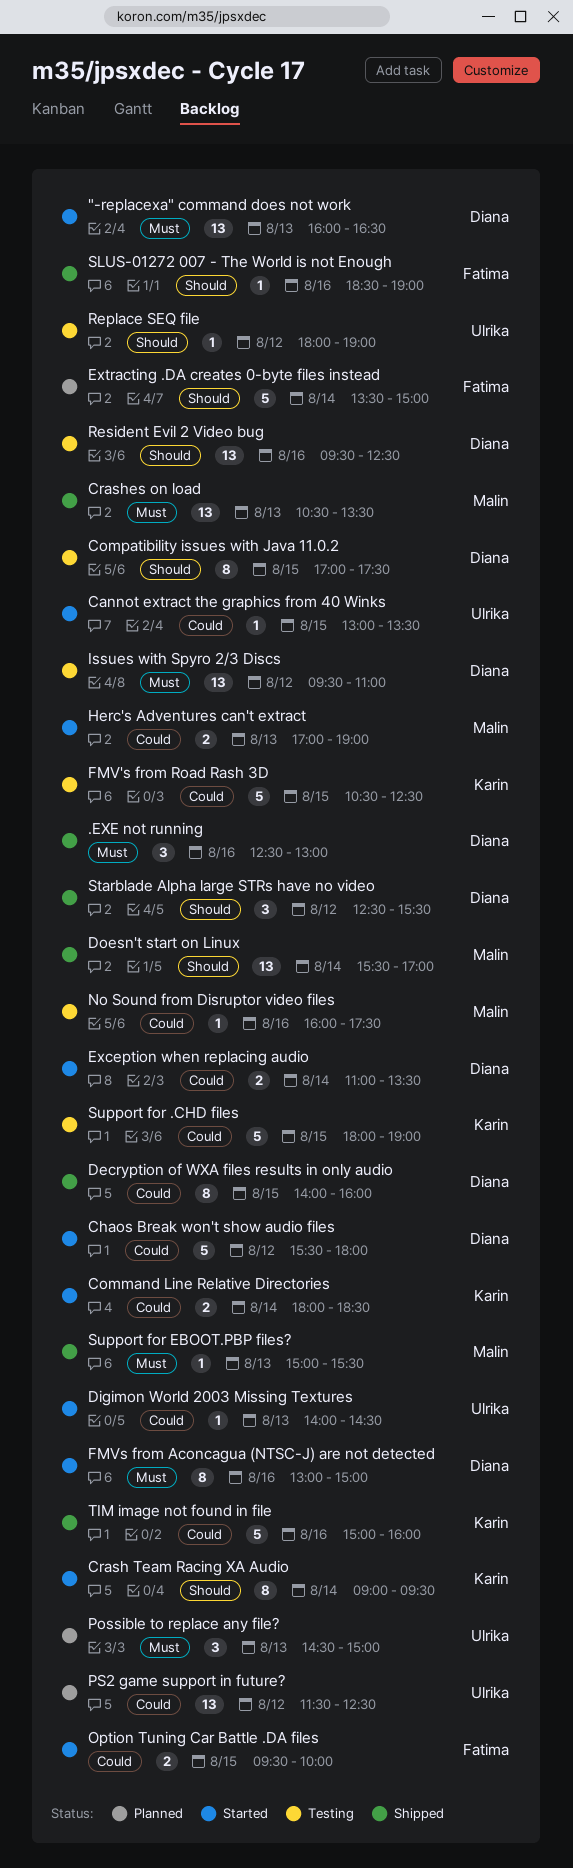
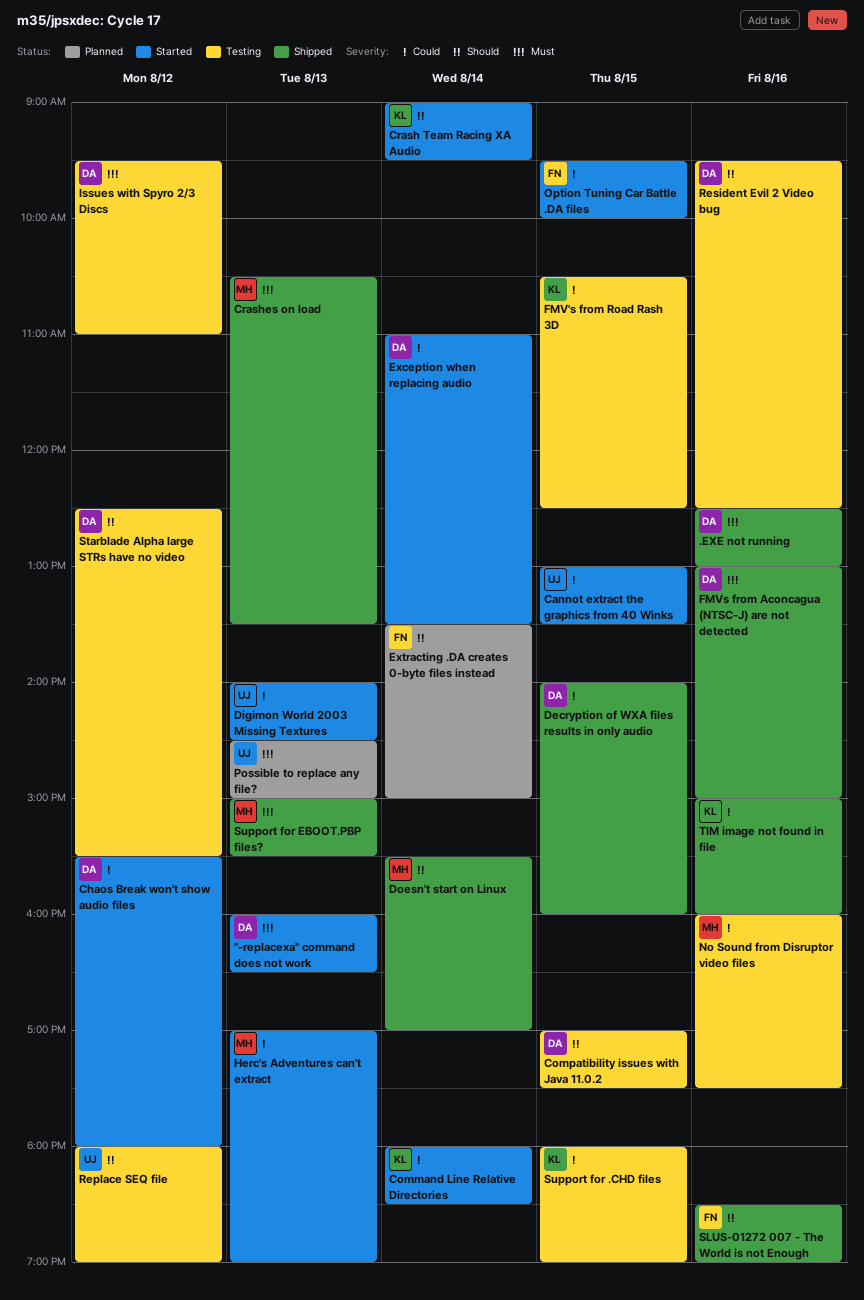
FMVs from Aconcagua (NTSC-J) are not detected, status: Started -> Shipped
PS2 game support in future?: present -> none
Starblade Alpha large STRs have no video, status: Shipped -> Testing

